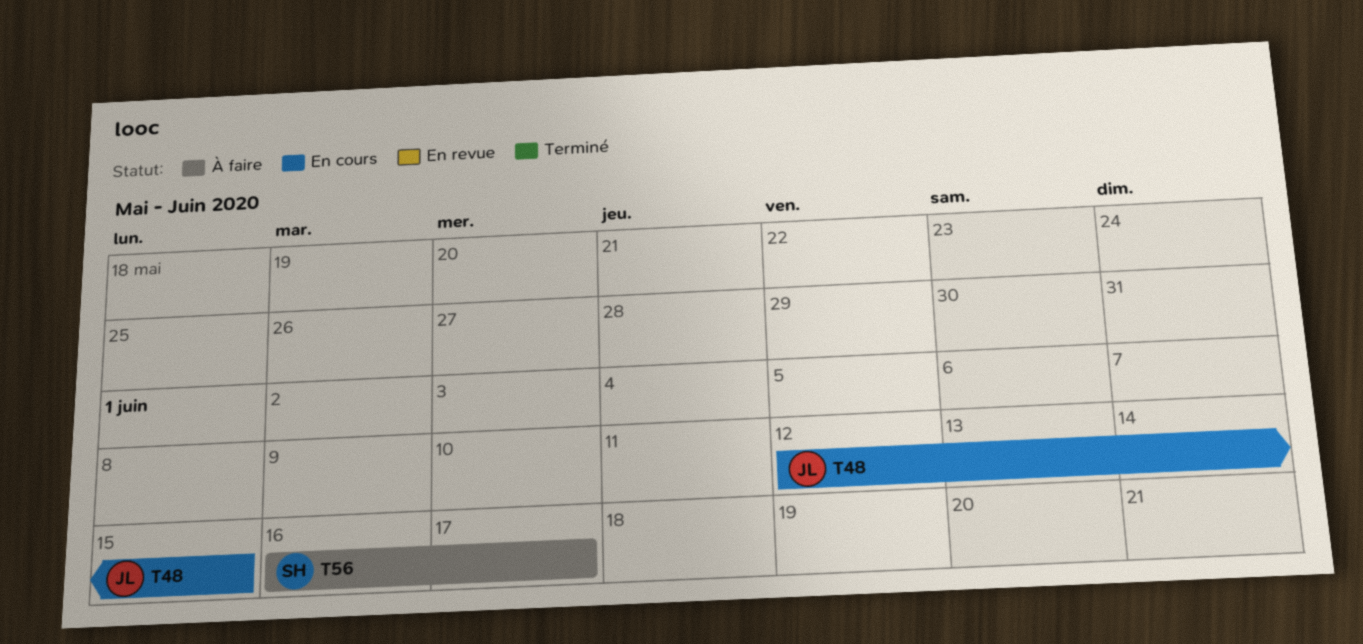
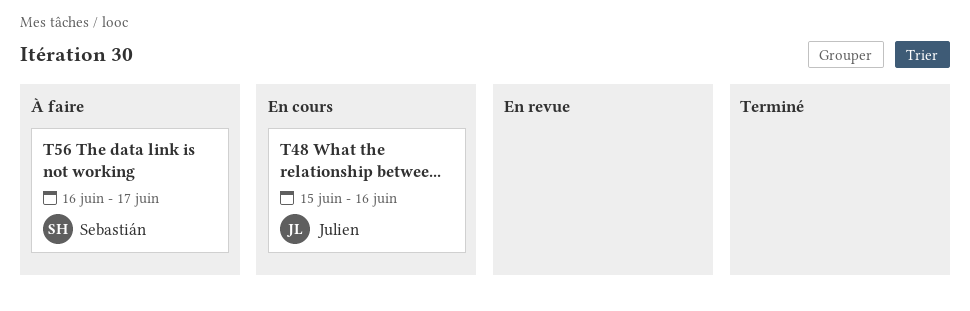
T48, start: Jun 12 -> Jun 15
T48, due: Jun 15 -> Jun 16

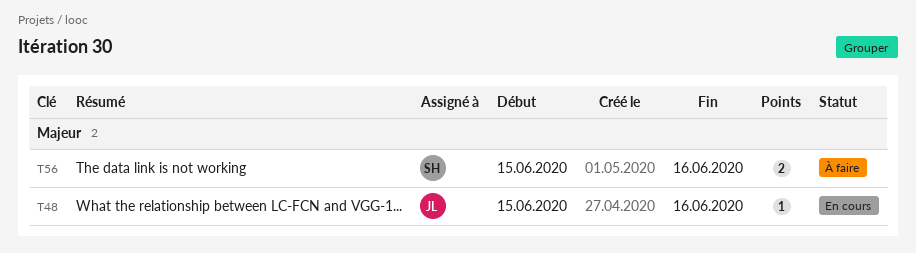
T56, start: Jun 16 -> Jun 15
T56, due: Jun 17 -> Jun 16

